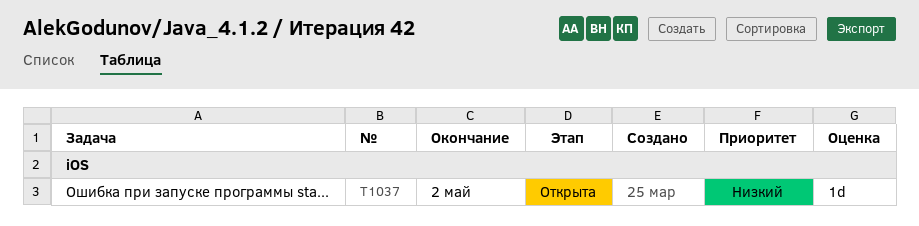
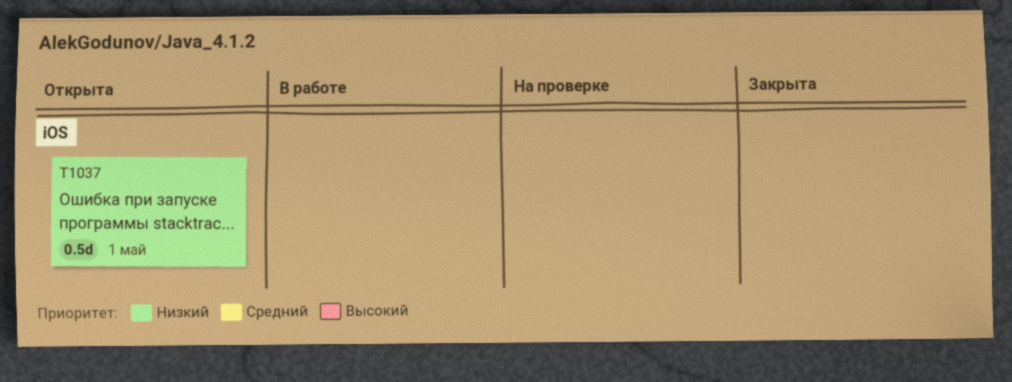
T1037, estimate: 1d -> 0.5d
T1037, due: May 2 -> May 1

